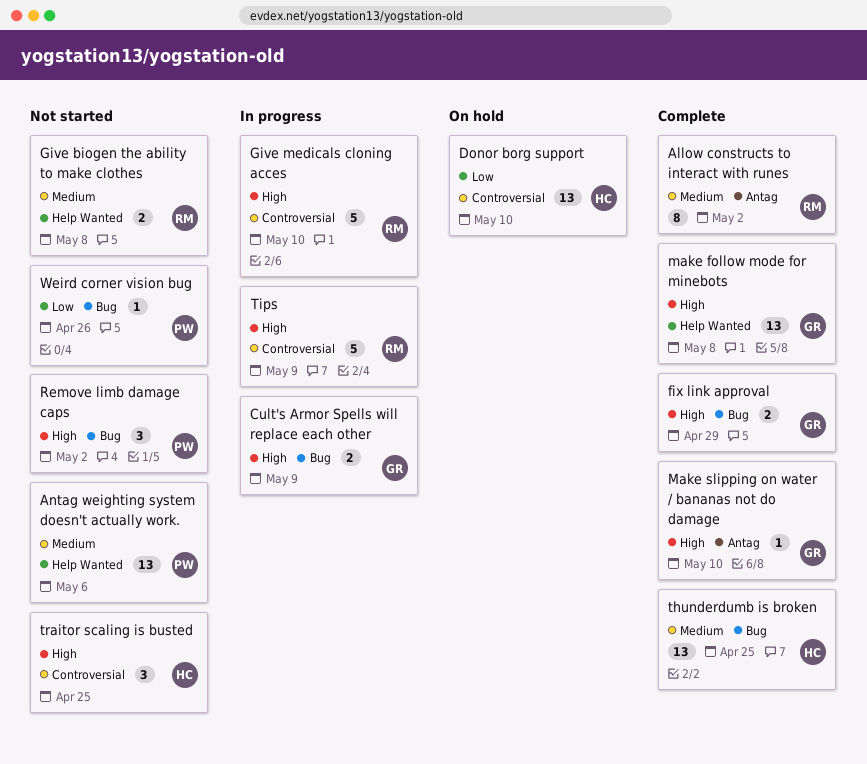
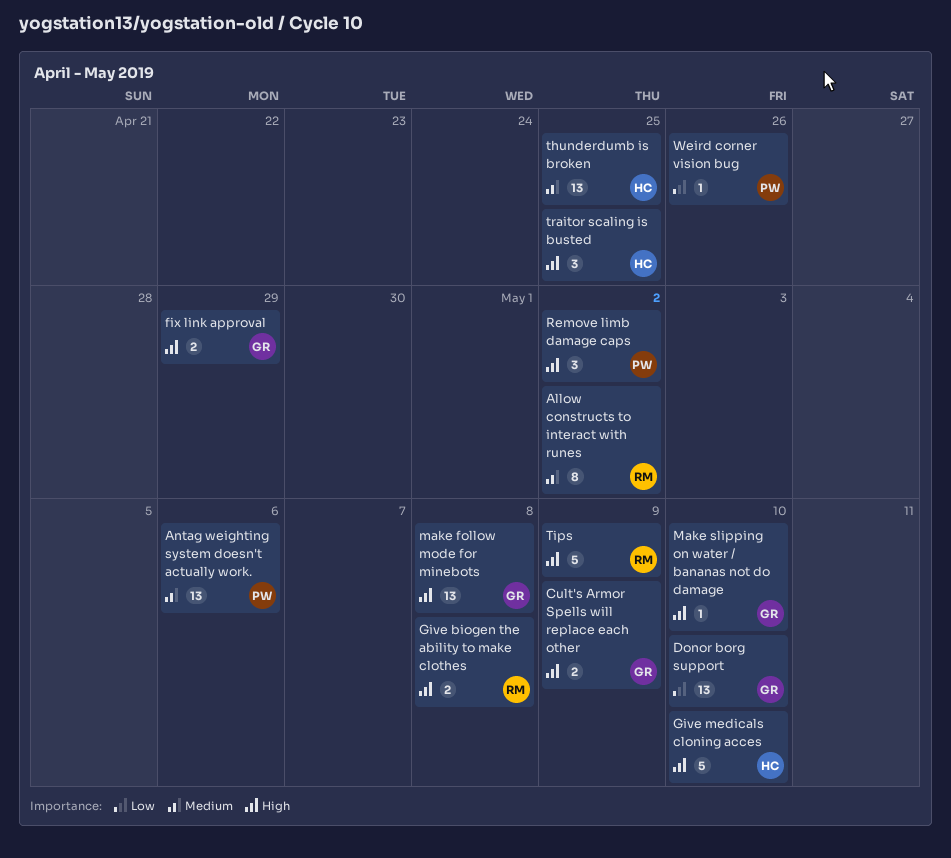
Donor borg support, owner: HC -> GR
Give biogen the ability to make clothes, priority: Medium -> High
Give medicals cloning acces, owner: RM -> HC

